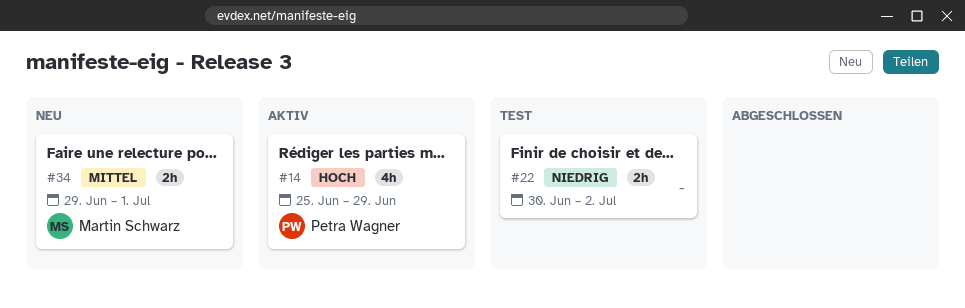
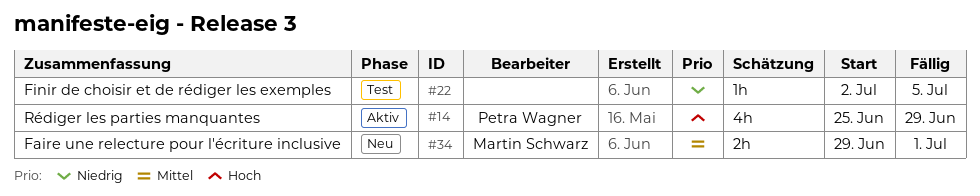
#22, estimate: 2h -> 1h
#22, start: Jun 30 -> Jul 2
#22, due: Jul 2 -> Jul 5

